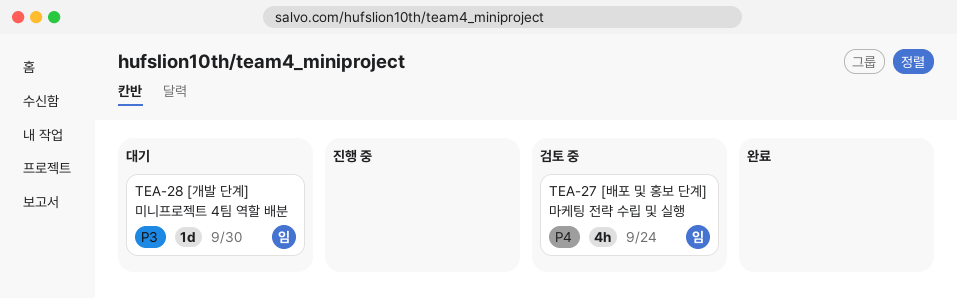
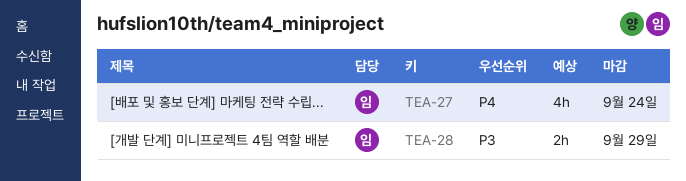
TEA-28, estimate: 1d -> 2h
TEA-28, due: Sep 30 -> Sep 29

